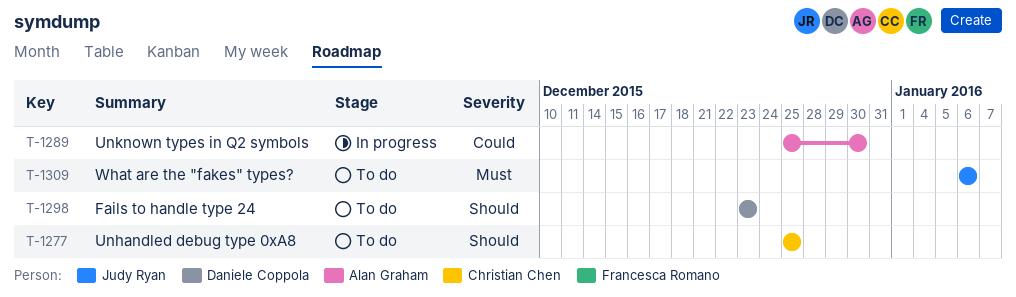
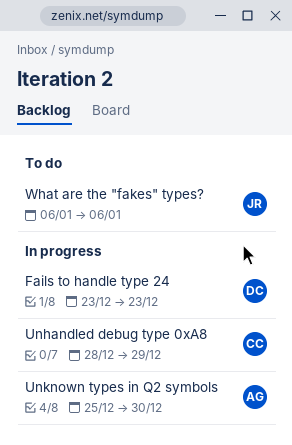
Fails to handle type 24, status: To do -> In progress
Unhandled debug type 0xA8, status: To do -> In progress
Unhandled debug type 0xA8, start: Dec 25 -> Dec 28
Unhandled debug type 0xA8, due: Dec 25 -> Dec 29

